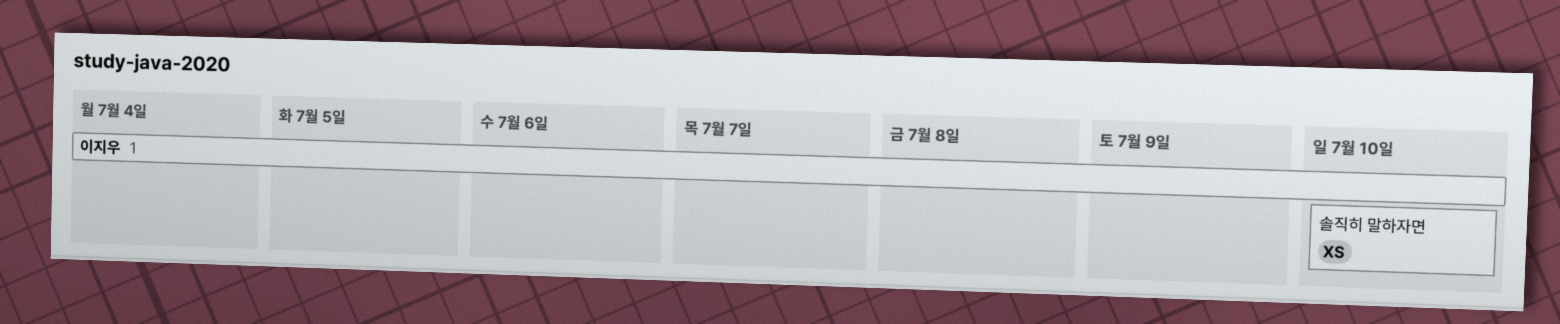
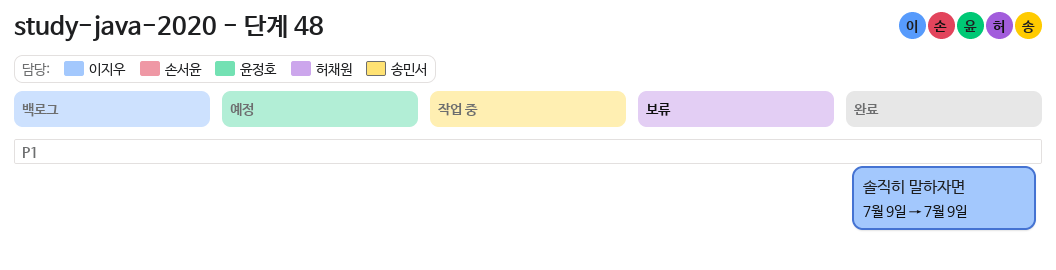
솔직히 말하자면, due: Jul 10 -> Jul 9

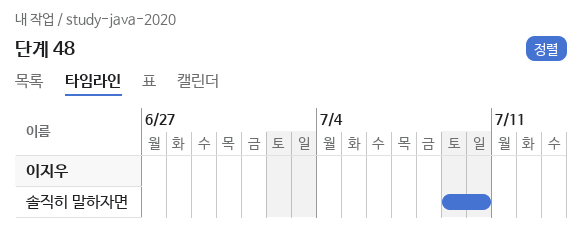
솔직히 말하자면, due: Jul 9 -> Jul 10

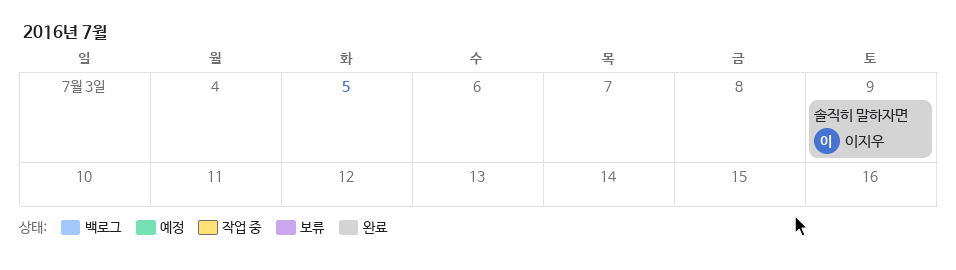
솔직히 말하자면, due: Jul 10 -> Jul 9

